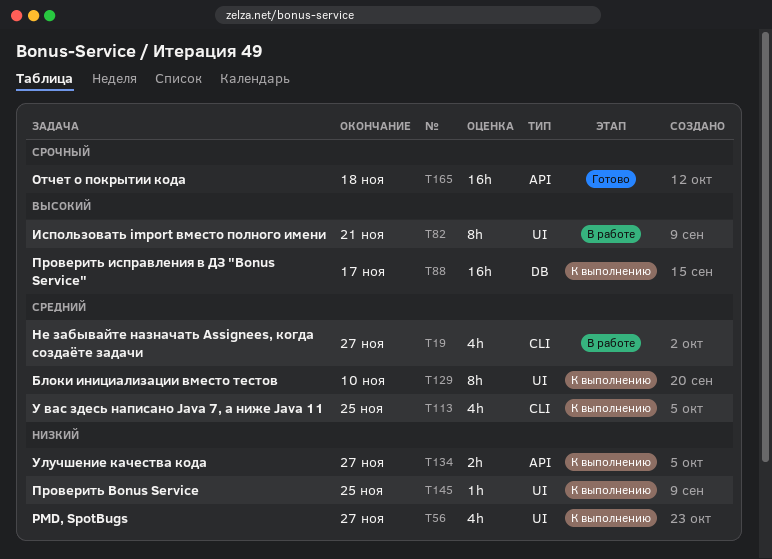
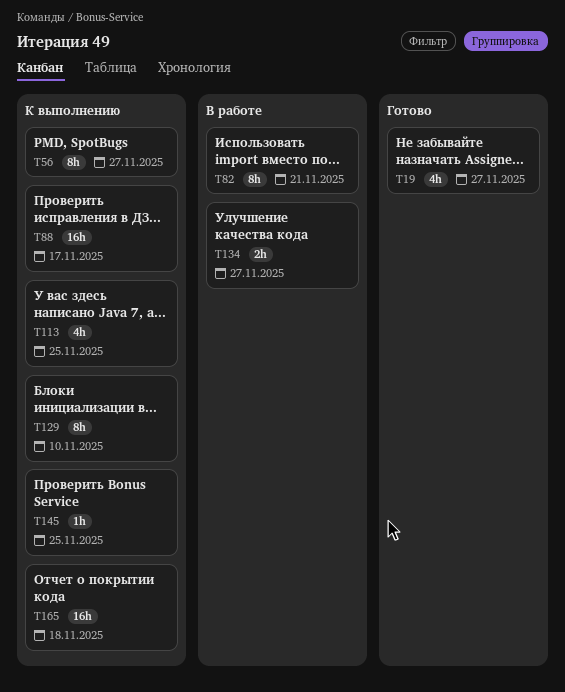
T19, status: В работе -> Готово
T56, estimate: 4h -> 8h
T134, status: К выполнению -> В работе
T165, status: Готово -> К выполнению

